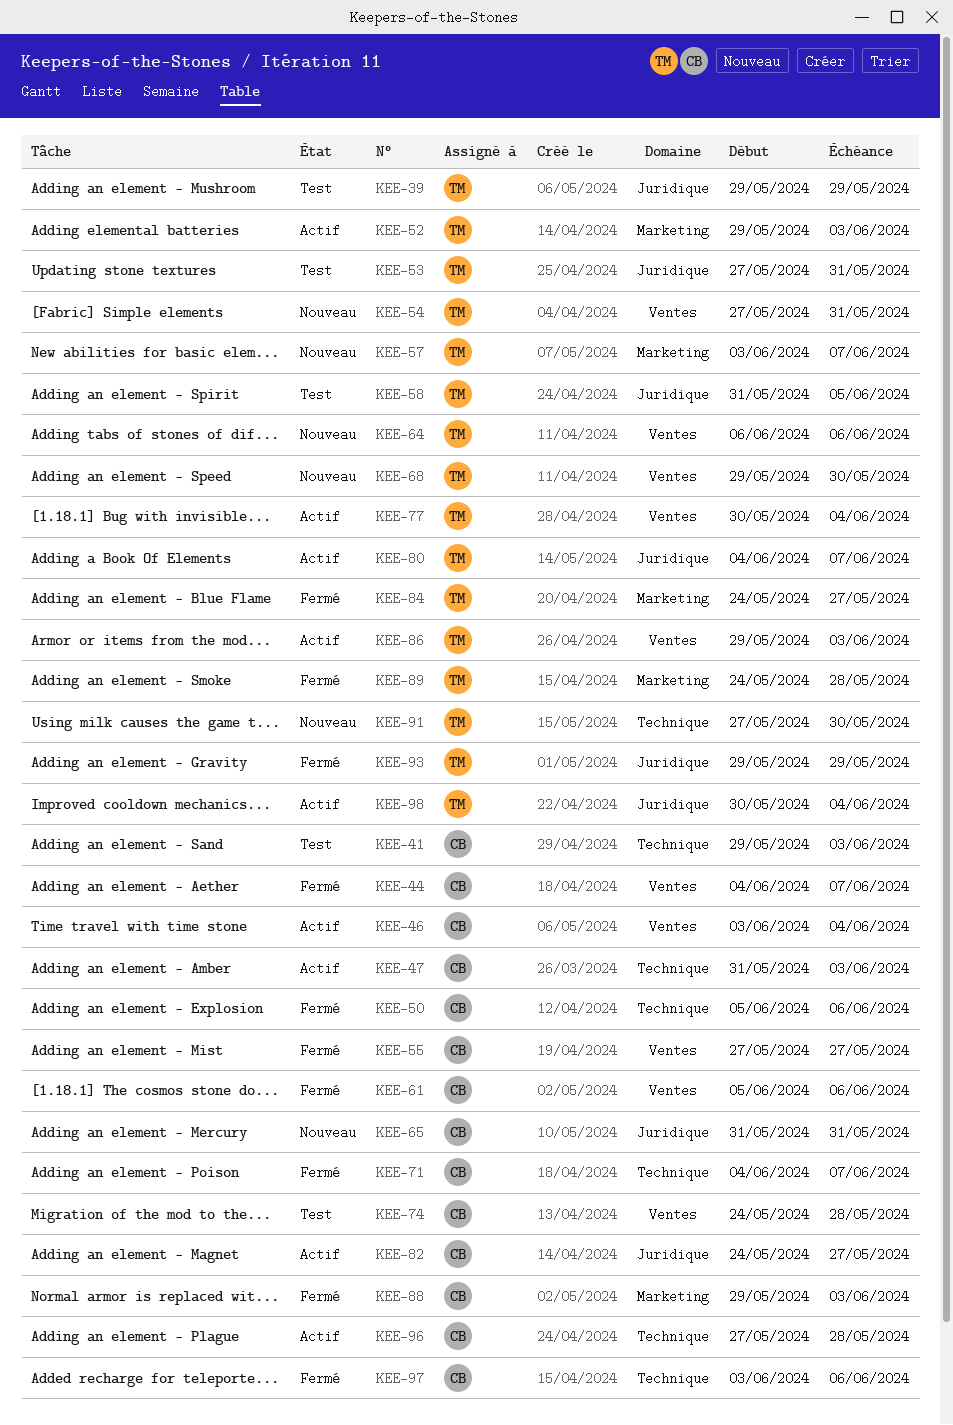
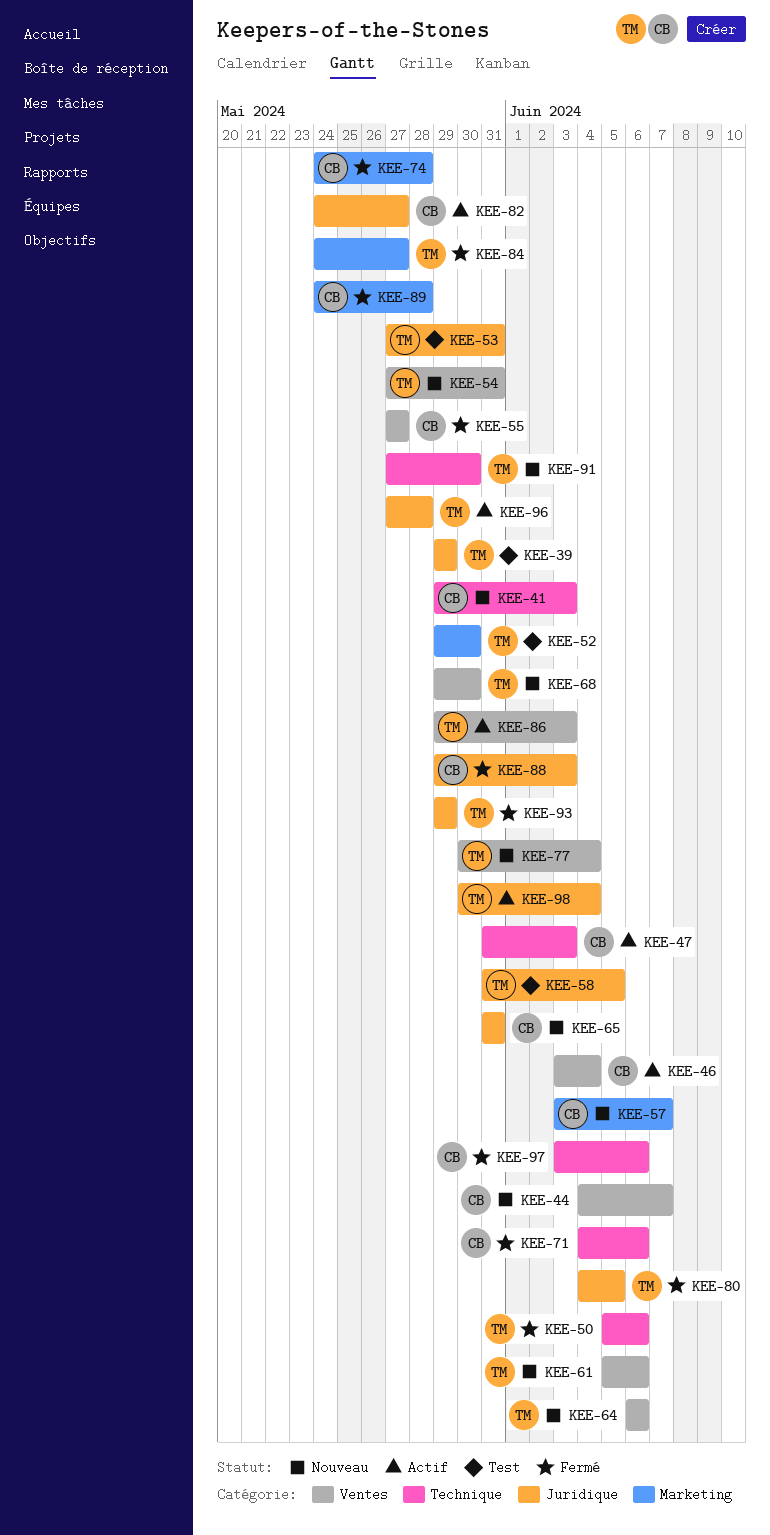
KEE-41, status: Test -> Nouveau
KEE-44, status: Fermé -> Nouveau
KEE-50, owner: CB -> TM
KEE-52, status: Actif -> Test
KEE-52, due: Jun 3 -> May 30
KEE-57, owner: TM -> CB
KEE-61, status: Fermé -> Nouveau
KEE-61, owner: CB -> TM
KEE-71, due: Jun 7 -> Jun 6
KEE-74, status: Test -> Fermé
KEE-74, label: Ventes -> Marketing
KEE-77, status: Actif -> Nouveau
KEE-80, status: Actif -> Fermé
KEE-80, due: Jun 7 -> Jun 5
KEE-88, label: Marketing -> Juridique
KEE-89, owner: TM -> CB
KEE-96, owner: CB -> TM
KEE-96, label: Technique -> Juridique

